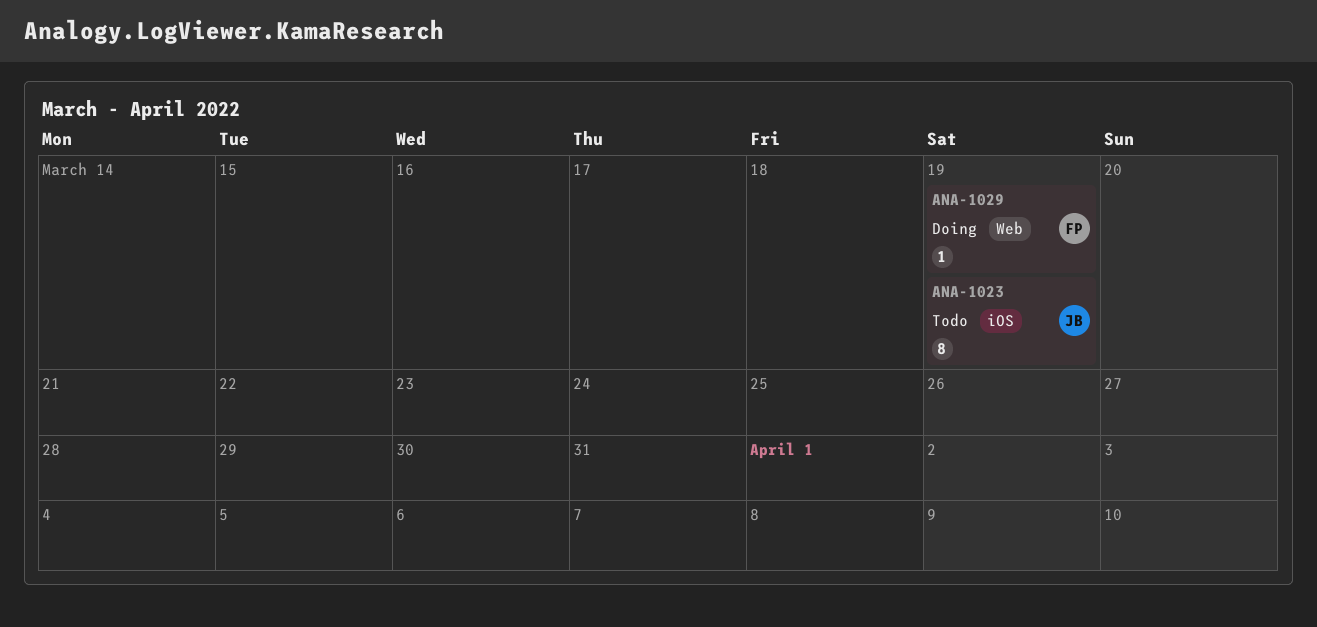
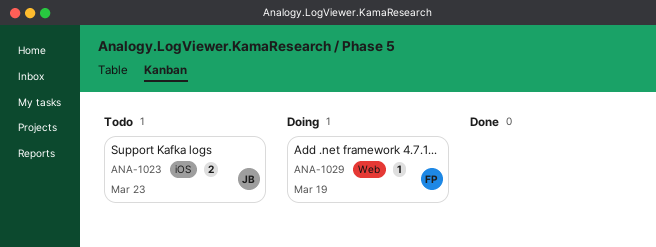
ANA-1023, estimate: 8 -> 2
ANA-1023, due: Mar 19 -> Mar 23

